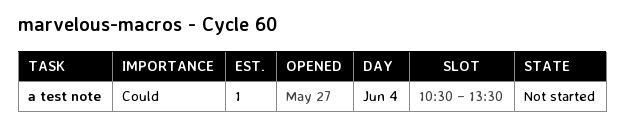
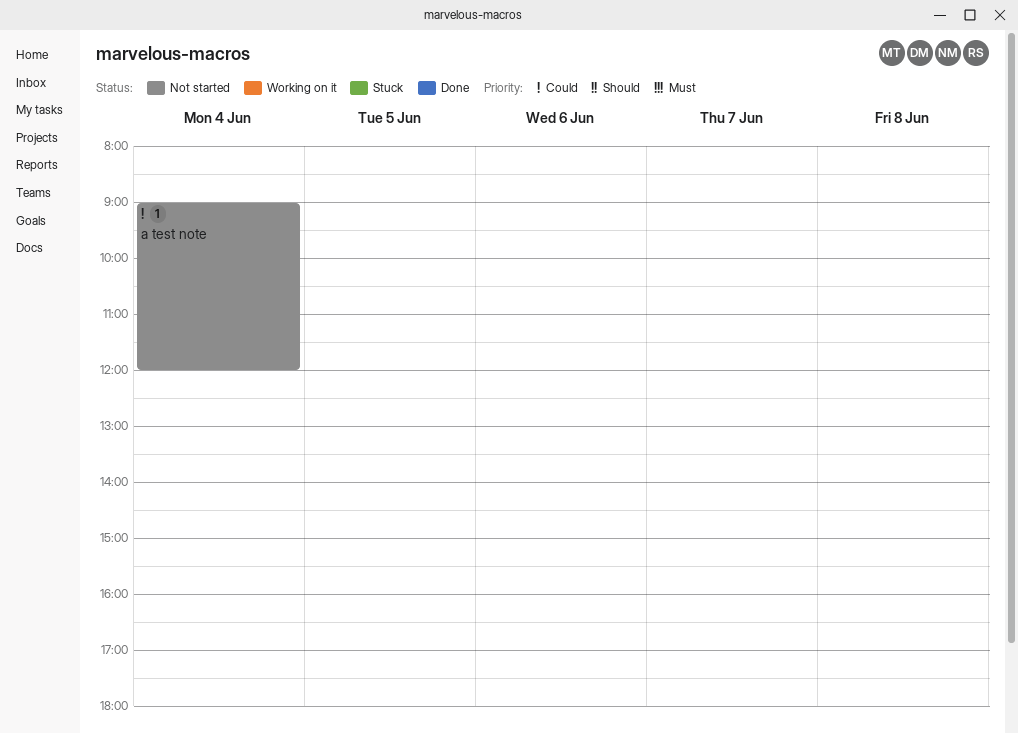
a test note, begins: 10:30 -> 09:00
a test note, ends: 13:30 -> 12:00

